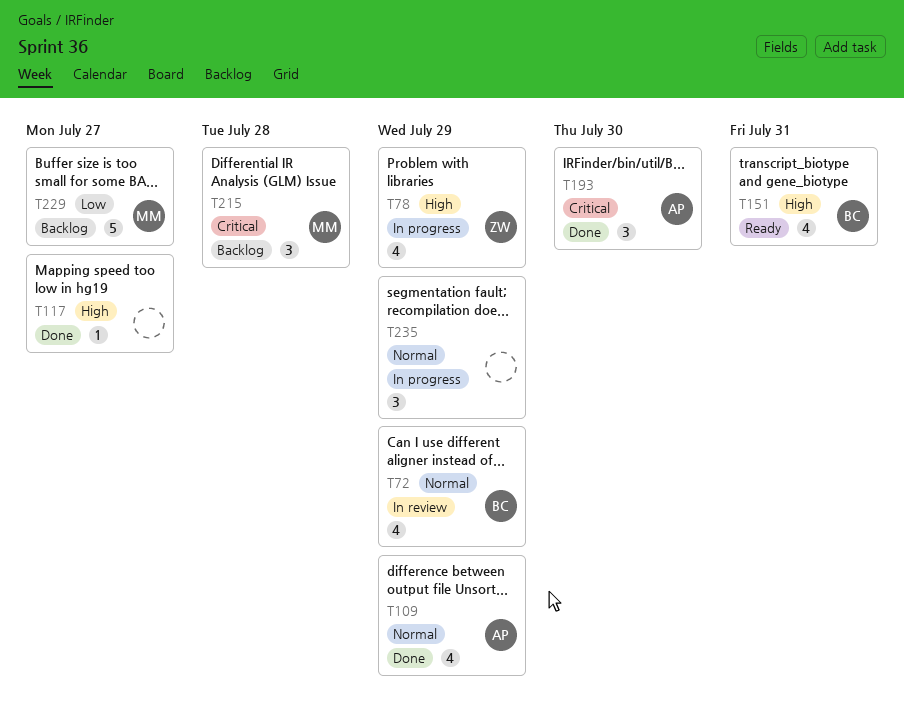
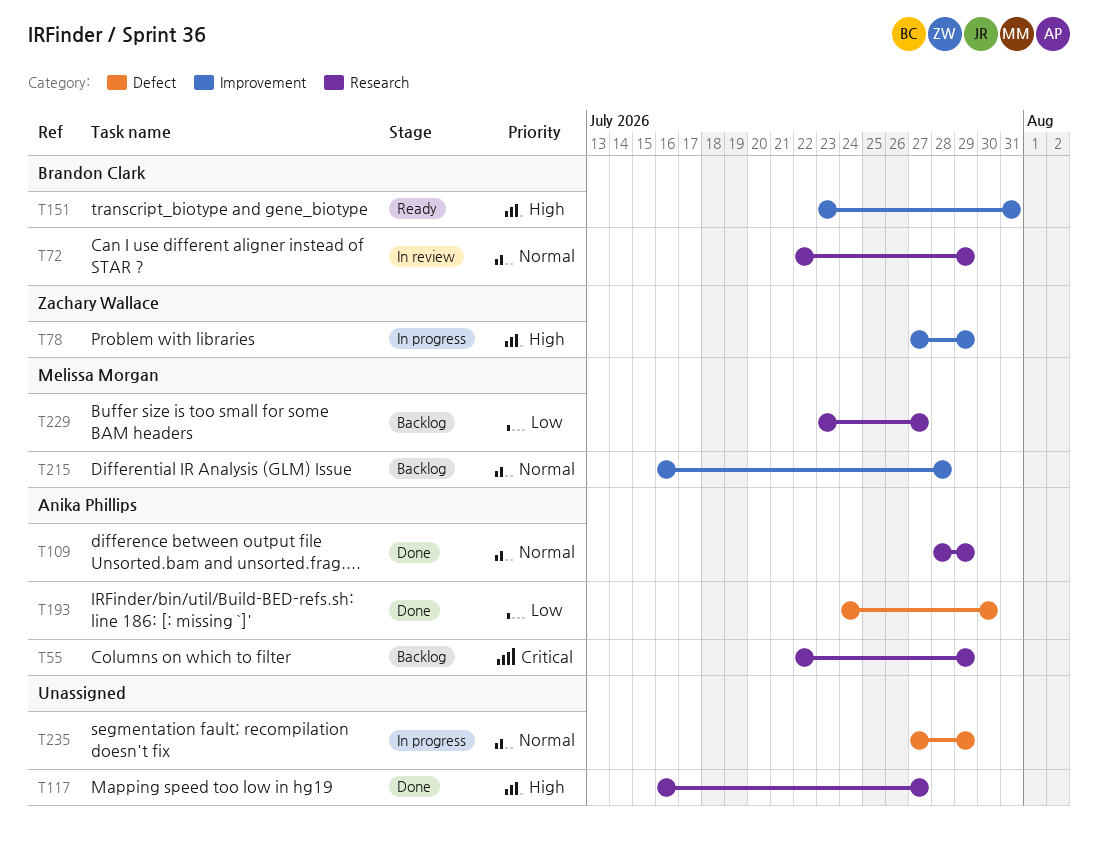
T55: none -> present
T193, priority: Critical -> Low
T215, priority: Critical -> Normal

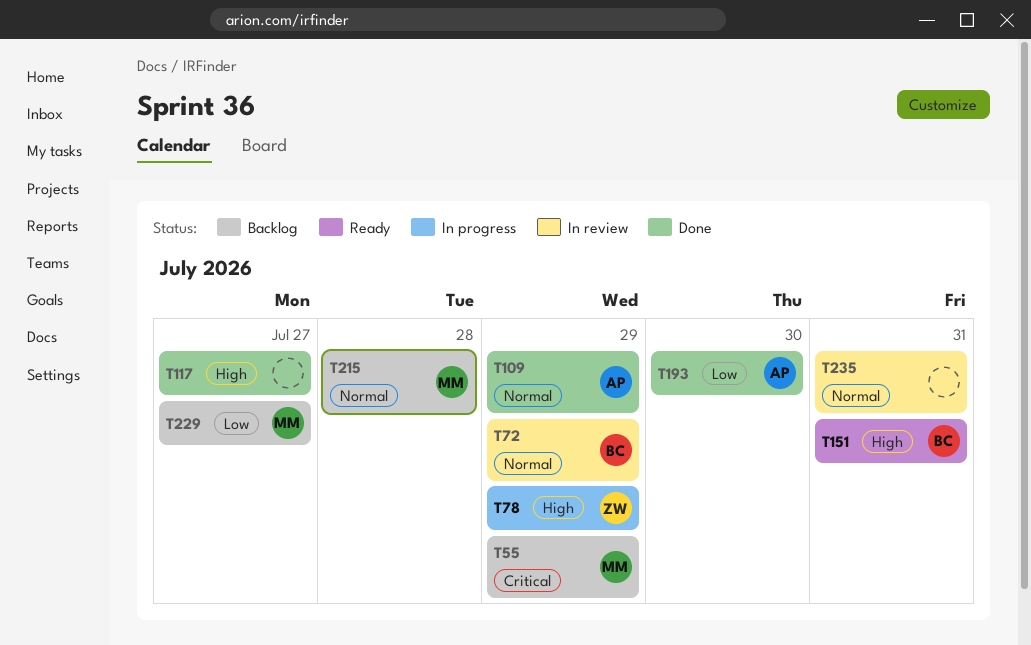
T55, owner: Anika Phillips -> Melissa Morgan
T235, status: In progress -> In review
T235, due: Jul 29 -> Jul 31

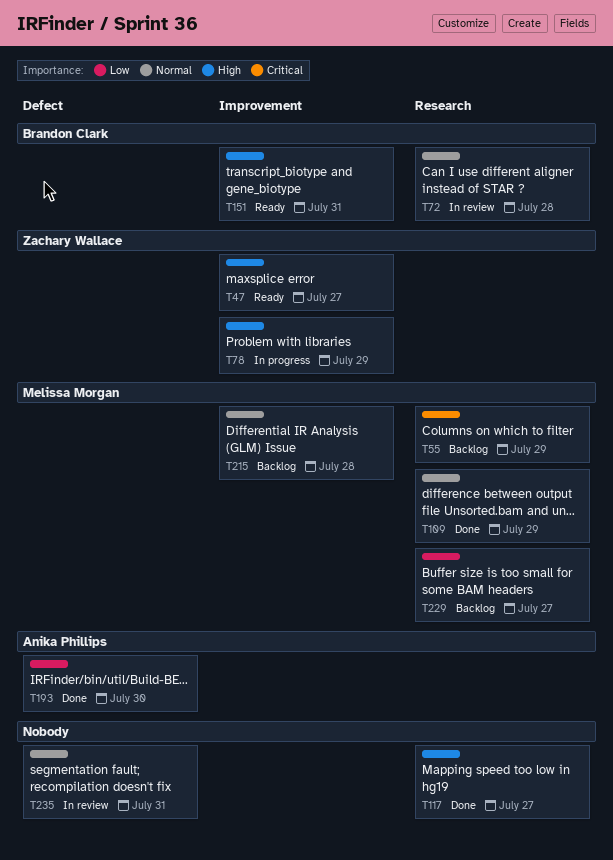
T47: none -> present
T72, due: Jul 29 -> Jul 28
T109, owner: Anika Phillips -> Melissa Morgan

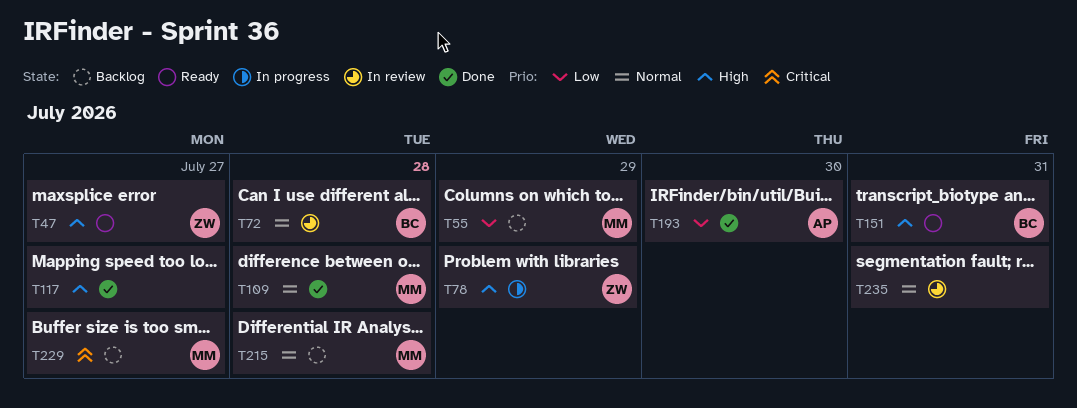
T55, priority: Critical -> Low
T109, due: Jul 29 -> Jul 28
T229, priority: Low -> Critical

